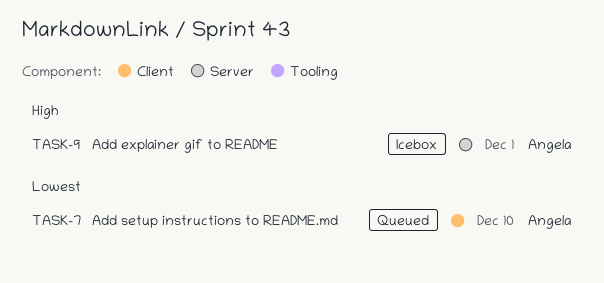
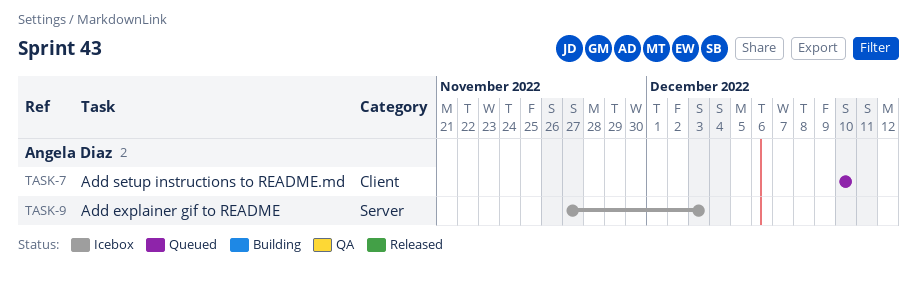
TASK-9, due: Dec 1 -> Dec 3

